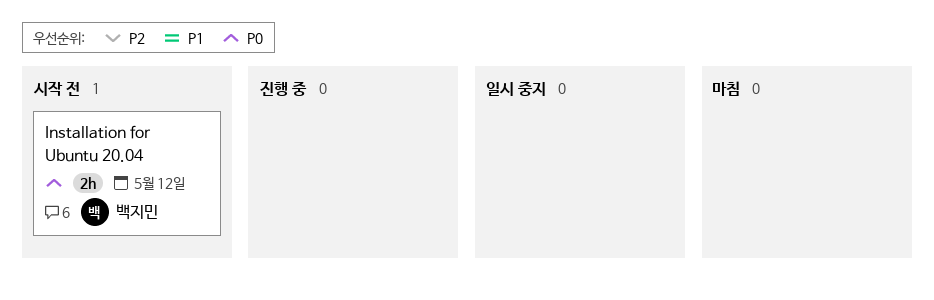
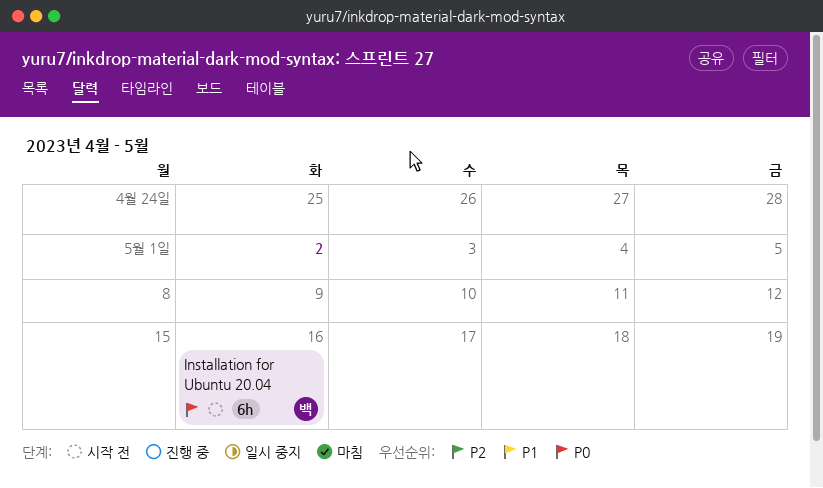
Installation for Ubuntu 20.04, estimate: 2h -> 6h
Installation for Ubuntu 20.04, due: May 12 -> May 16

